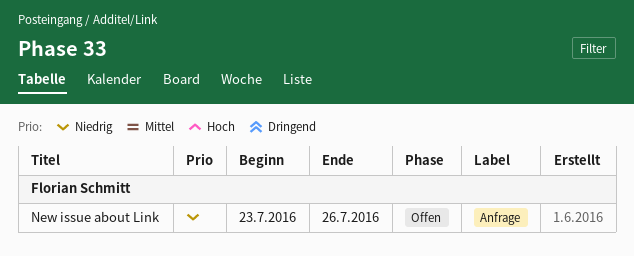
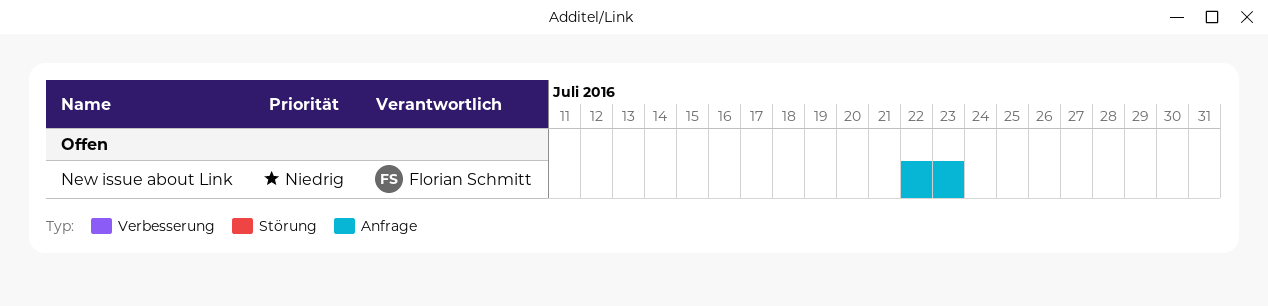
New issue about Link, start: Jul 23 -> Jul 22
New issue about Link, due: Jul 26 -> Jul 23

